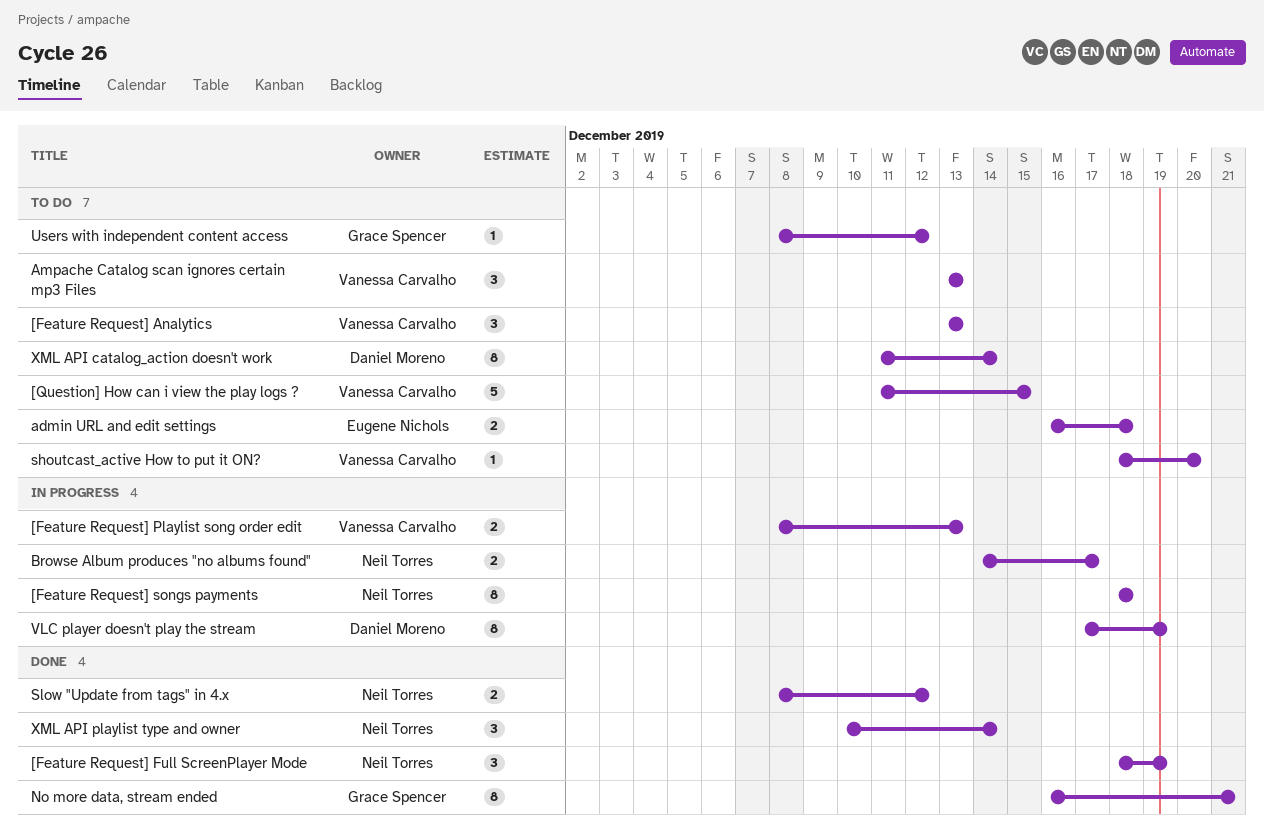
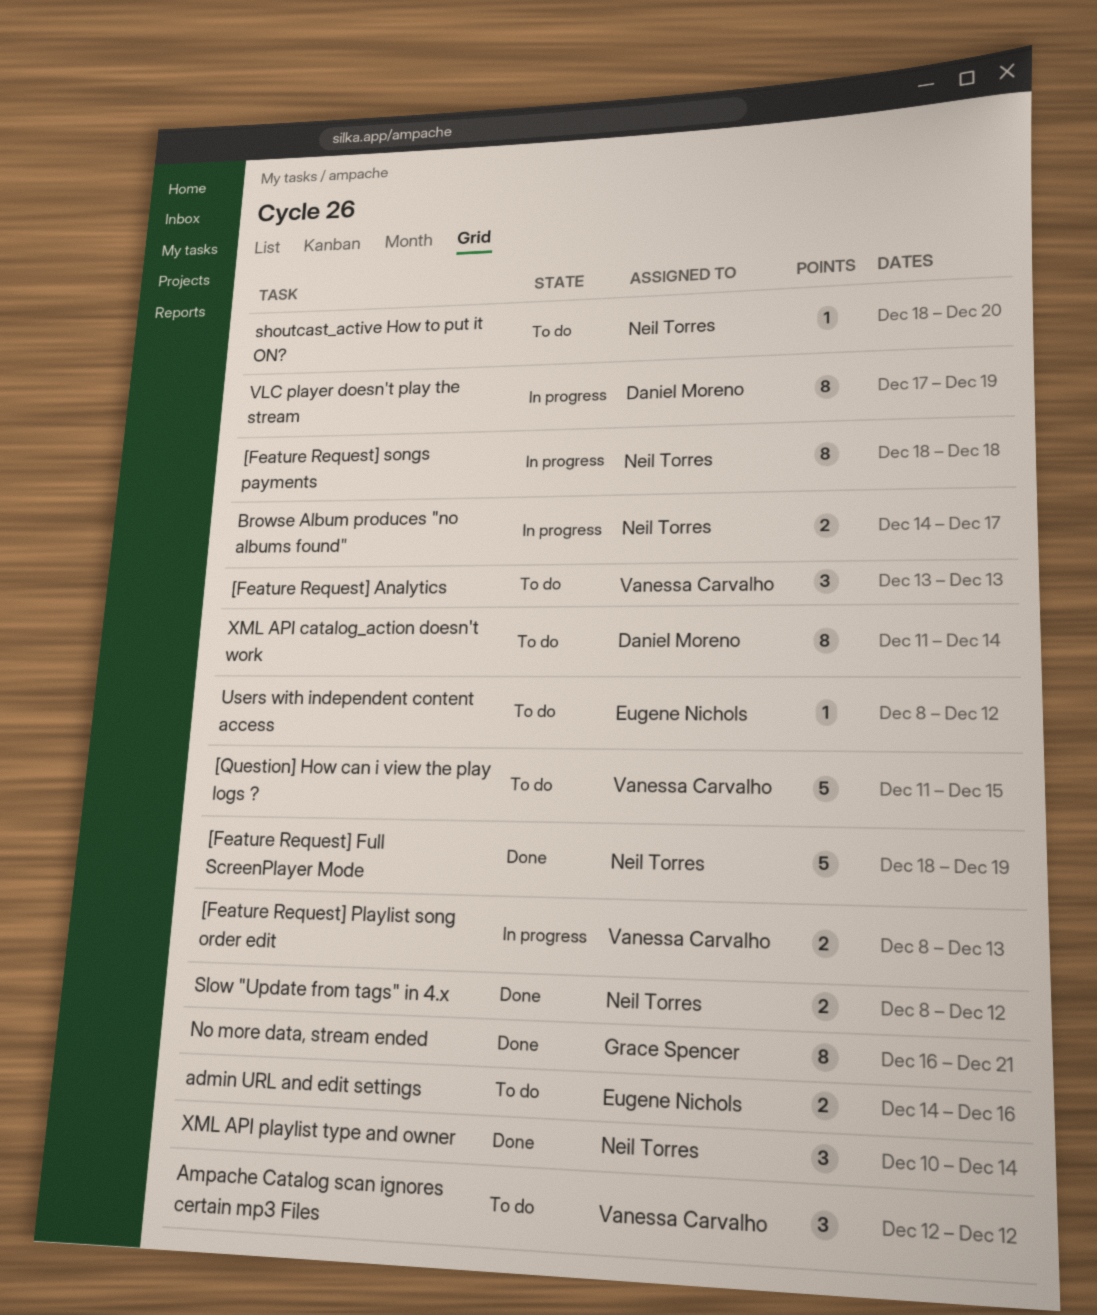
[Feature Request] Full ScreenPlayer Mode, estimate: 3 -> 5
admin URL and edit settings, start: Dec 16 -> Dec 14
admin URL and edit settings, due: Dec 18 -> Dec 16
Ampache Catalog scan ignores certain mp3 Files, start: Dec 13 -> Dec 12
Ampache Catalog scan ignores certain mp3 Files, due: Dec 13 -> Dec 12
shoutcast_active How to put it ON?, owner: Vanessa Carvalho -> Neil Torres
Users with independent content access, owner: Grace Spencer -> Eugene Nichols

